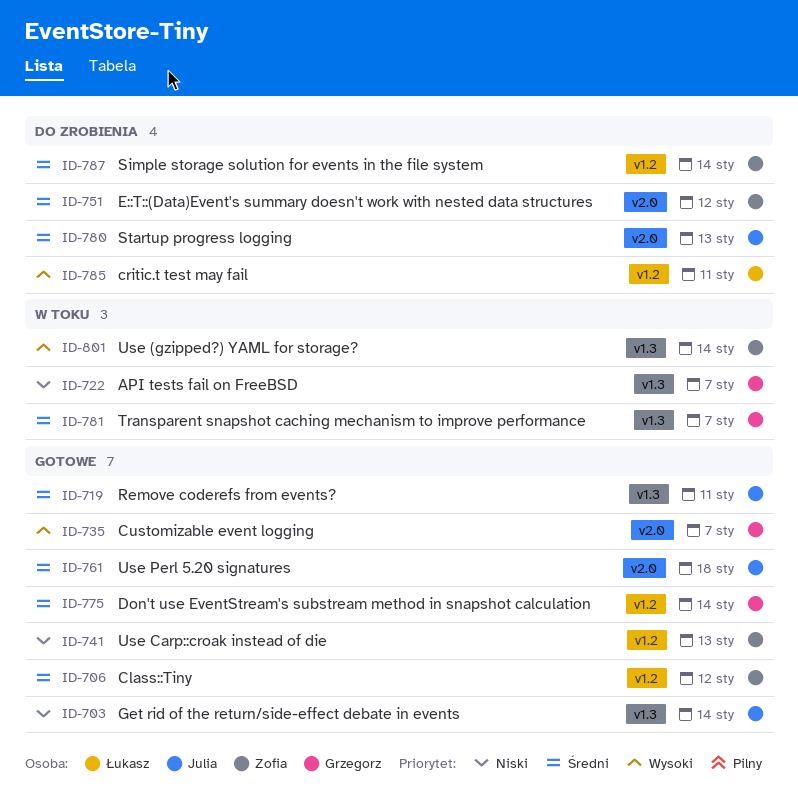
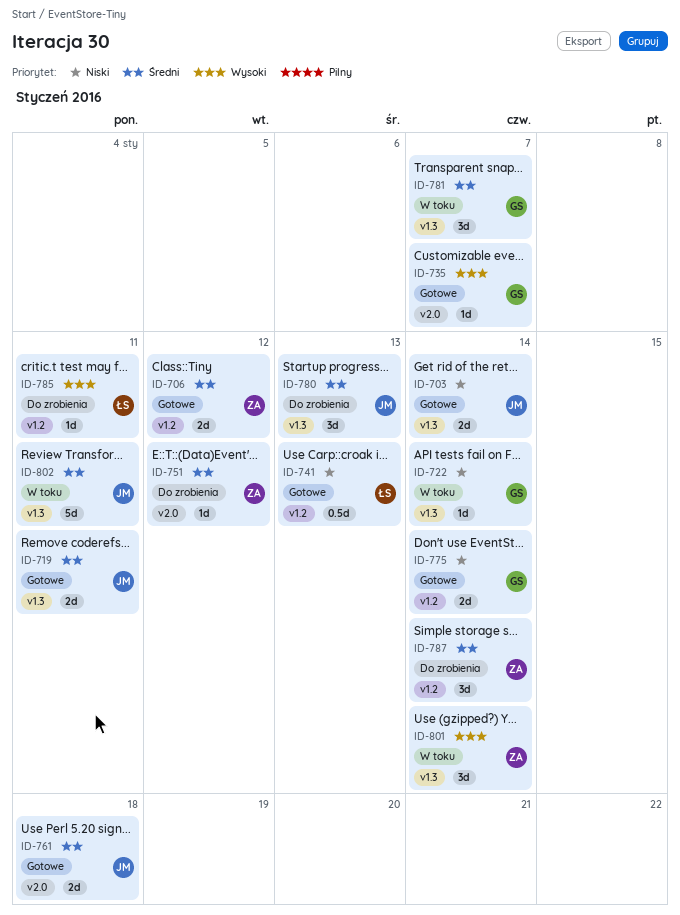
ID-722, due: Jan 7 -> Jan 14
ID-741, owner: Zofia -> Łukasz
ID-775, priority: Średni -> Niski
ID-780, label: v2.0 -> v1.3
ID-802: none -> present

